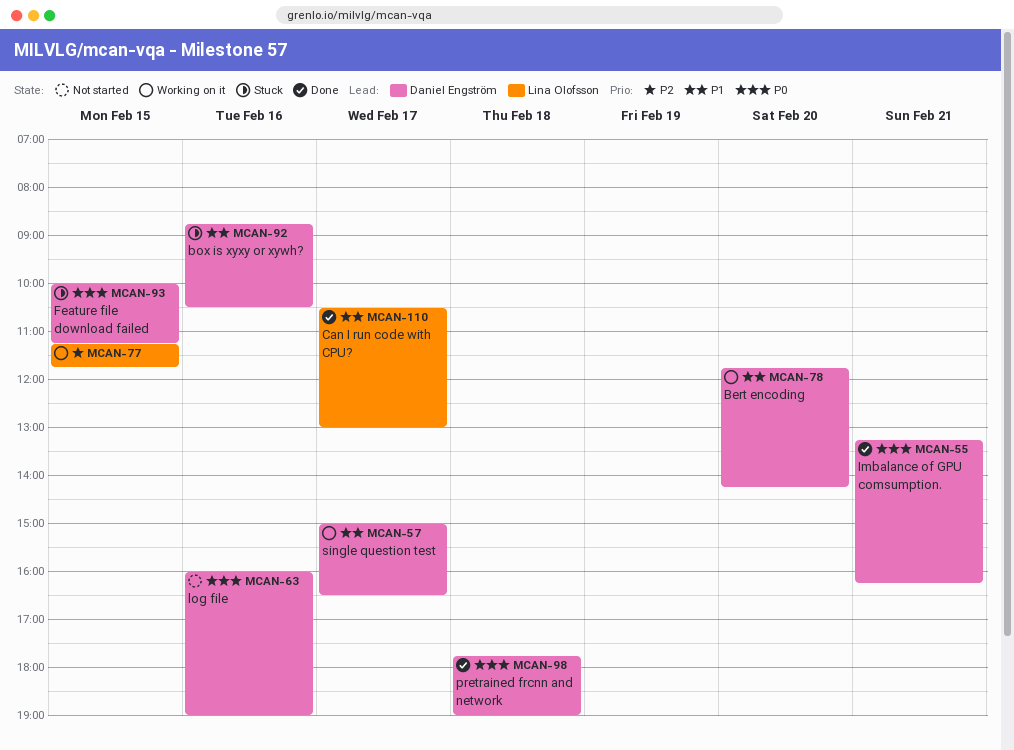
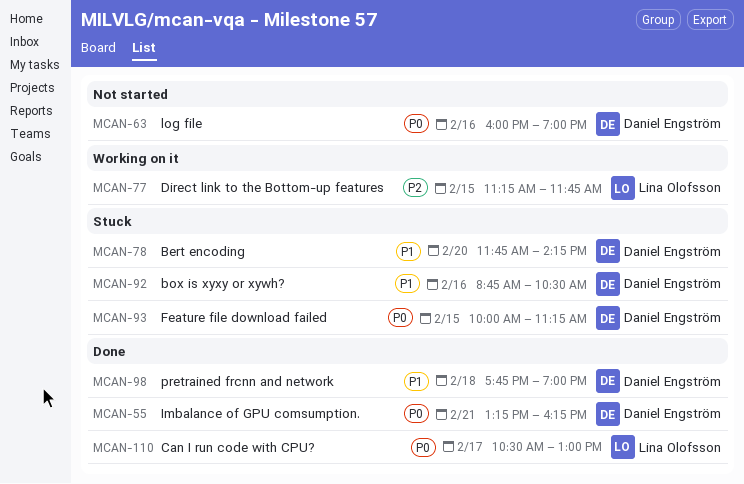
MCAN-57: present -> none
MCAN-78, status: Working on it -> Stuck
MCAN-98, priority: P0 -> P1
MCAN-110, priority: P1 -> P0

